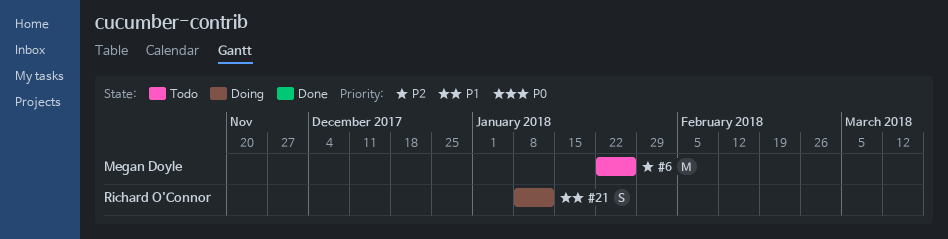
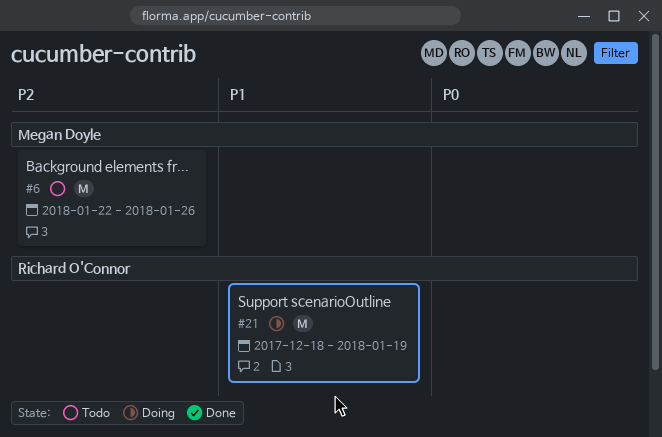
#21, estimate: S -> M
#21, start: Jan 8 -> Dec 18
#21, due: Jan 12 -> Jan 19

